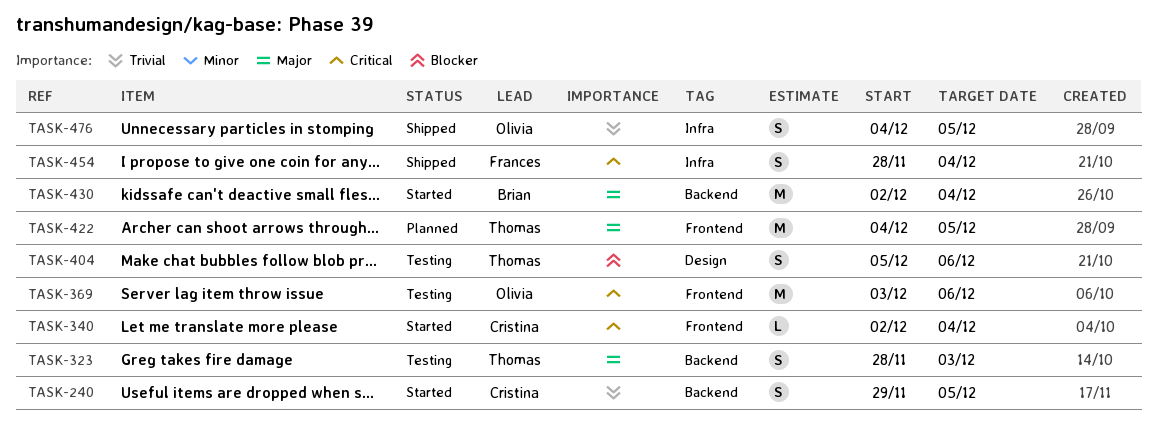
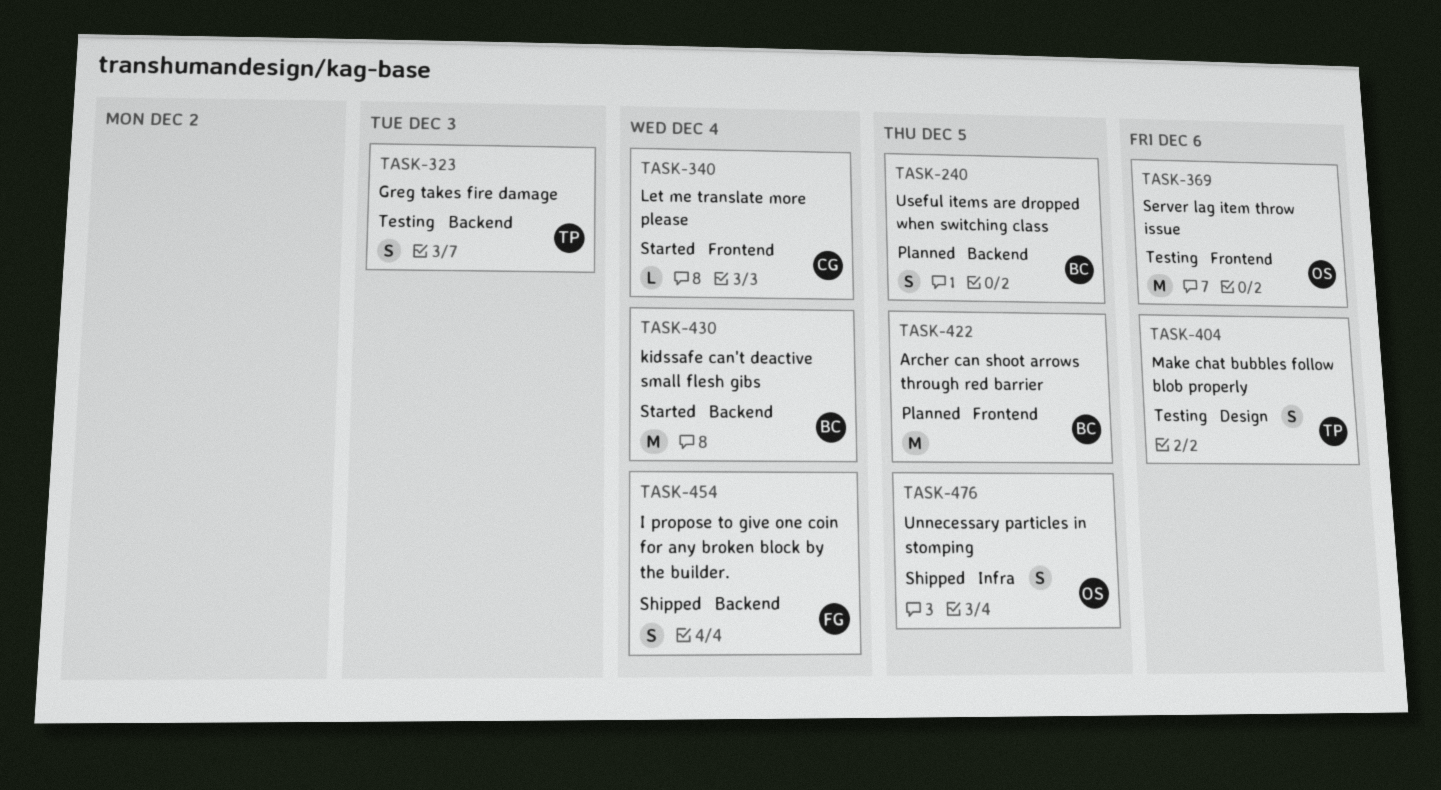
TASK-240, status: Started -> Planned
TASK-240, owner: Cristina -> Brian
TASK-422, owner: Thomas -> Brian
TASK-454, label: Infra -> Backend

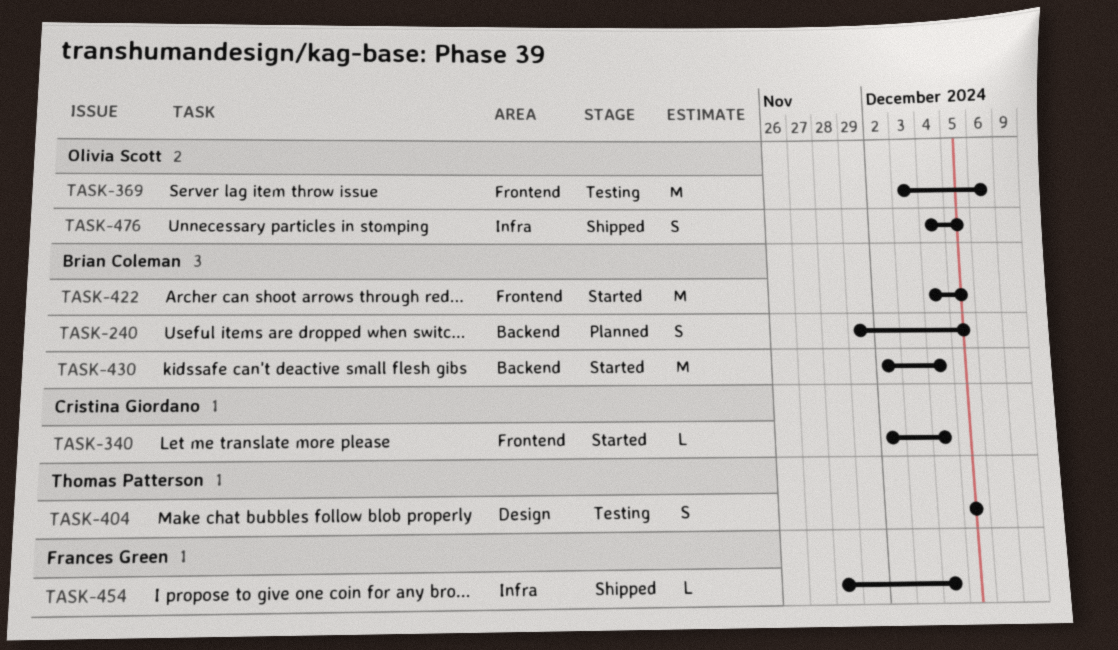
TASK-323: present -> none
TASK-404, due: Dec 6 -> Dec 5
TASK-422, status: Planned -> Started
TASK-454, label: Backend -> Infra
TASK-454, estimate: S -> L

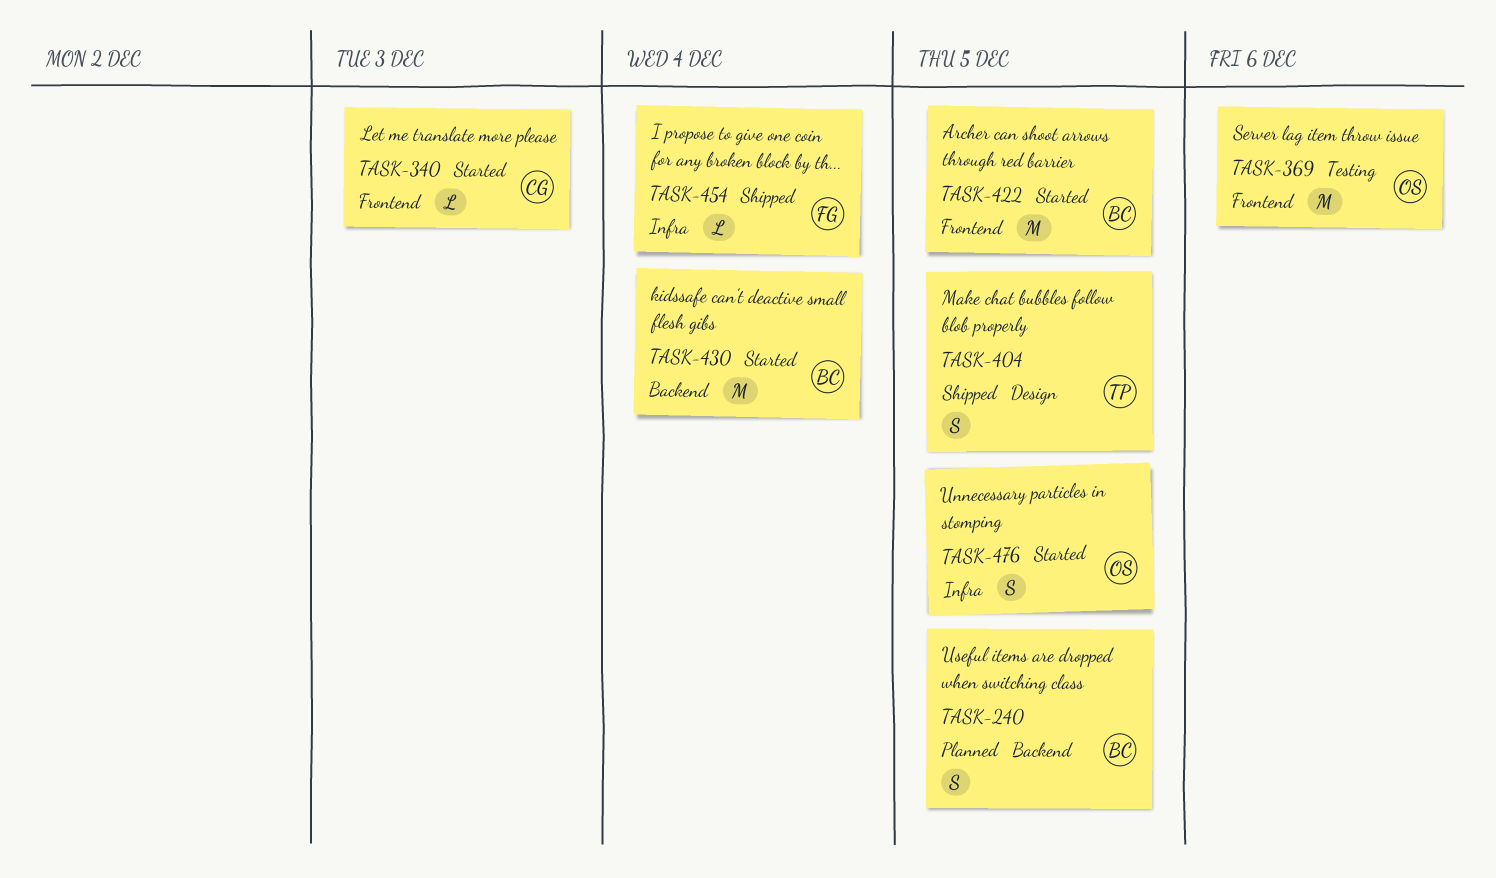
TASK-340, due: Dec 4 -> Dec 3
TASK-404, status: Testing -> Shipped
TASK-476, status: Shipped -> Started

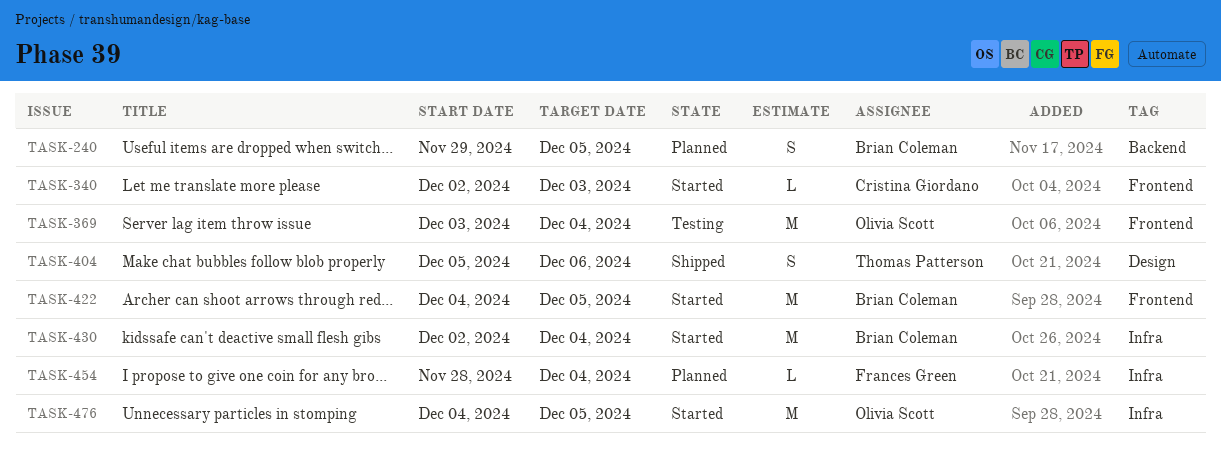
TASK-369, due: Dec 6 -> Dec 4
TASK-404, due: Dec 5 -> Dec 6
TASK-430, label: Backend -> Infra
TASK-454, status: Shipped -> Planned
TASK-476, estimate: S -> M

